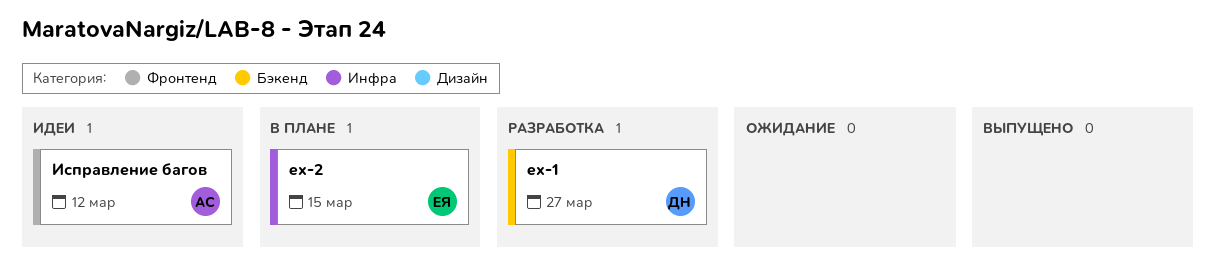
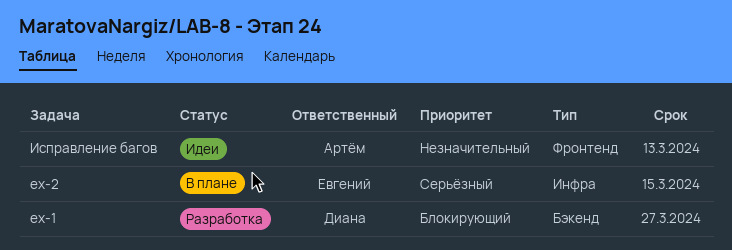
Исправление багов, due: Mar 12 -> Mar 13

